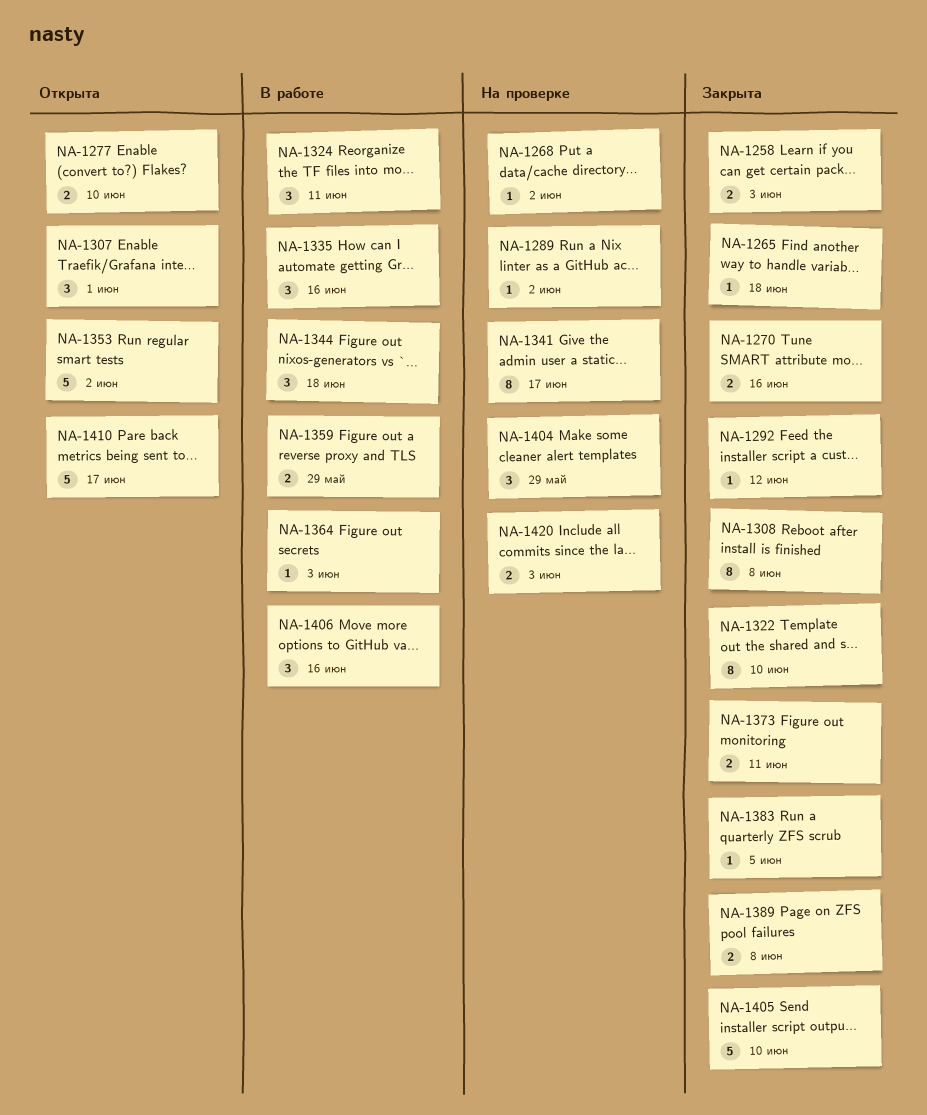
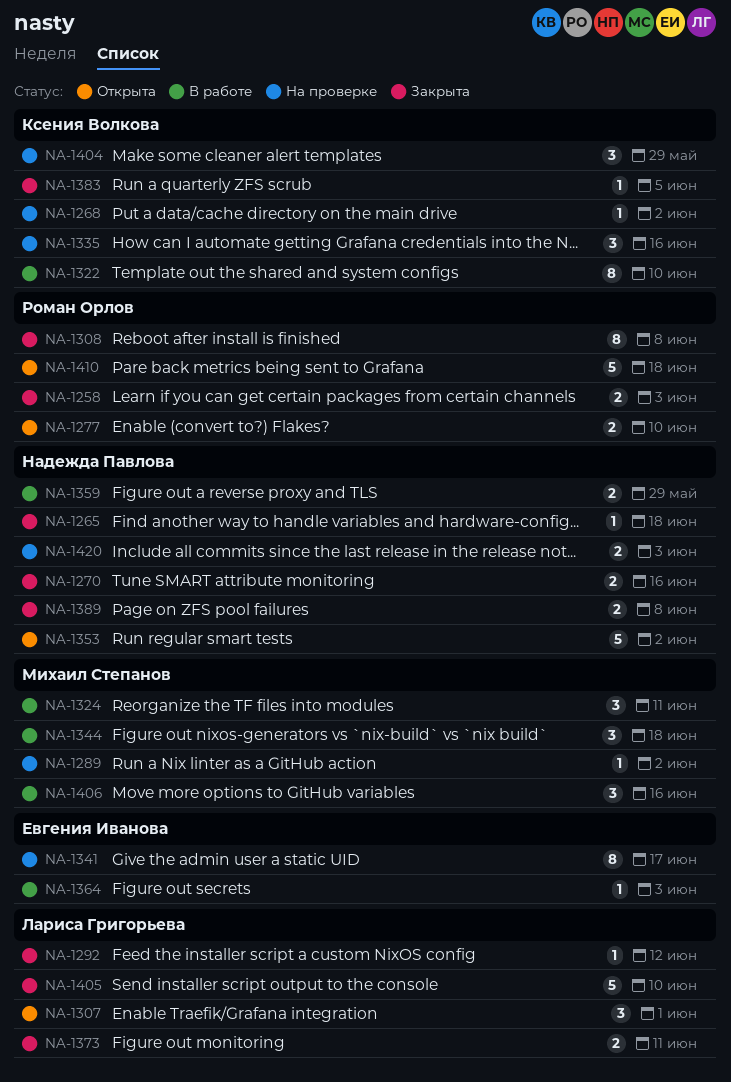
NA-1322, status: Закрыта -> В работе
NA-1335, status: В работе -> На проверке
NA-1410, due: Jun 17 -> Jun 18

